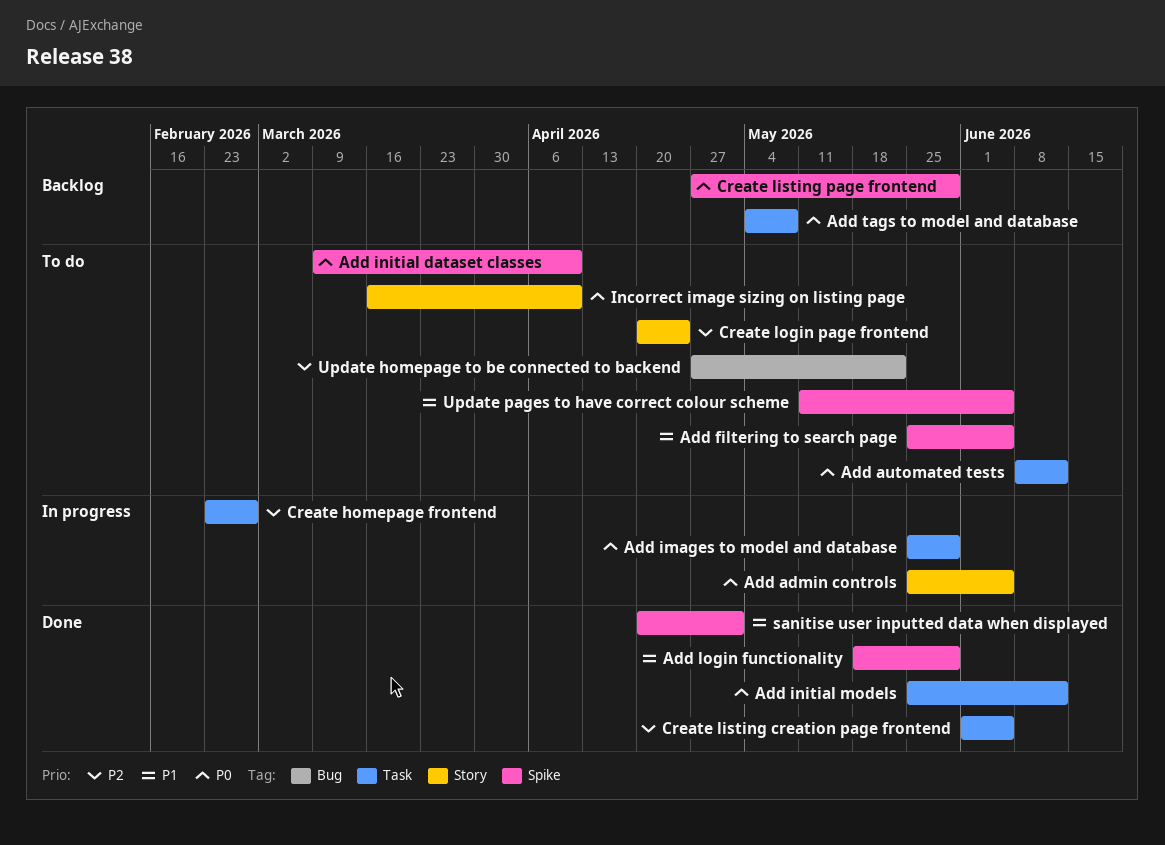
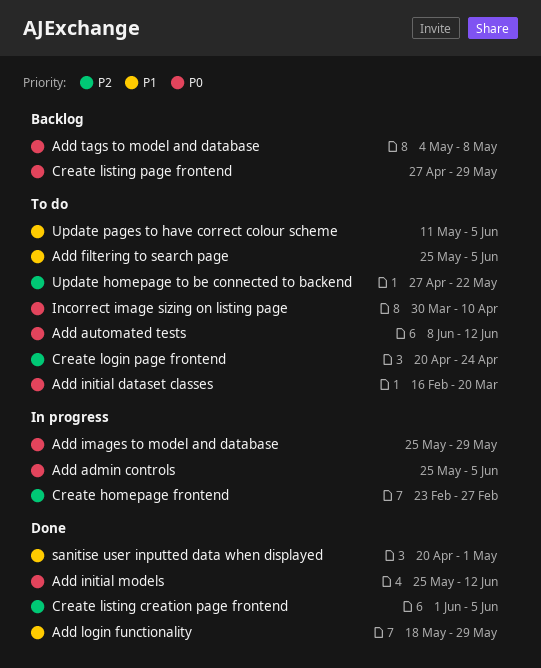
Add initial dataset classes, start: Mar 9 -> Feb 16
Add initial dataset classes, due: Apr 10 -> Mar 20
Incorrect image sizing on listing page, start: Mar 16 -> Mar 30

